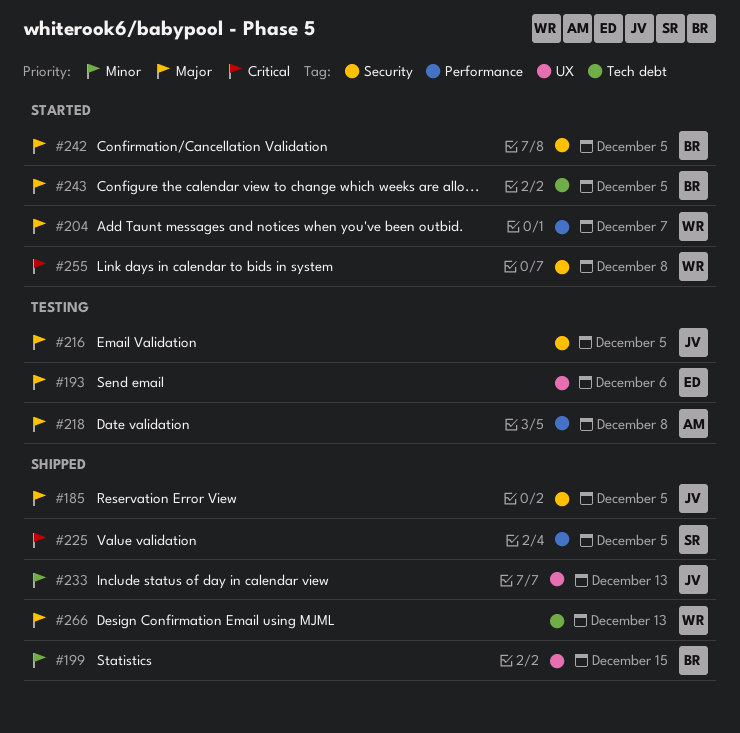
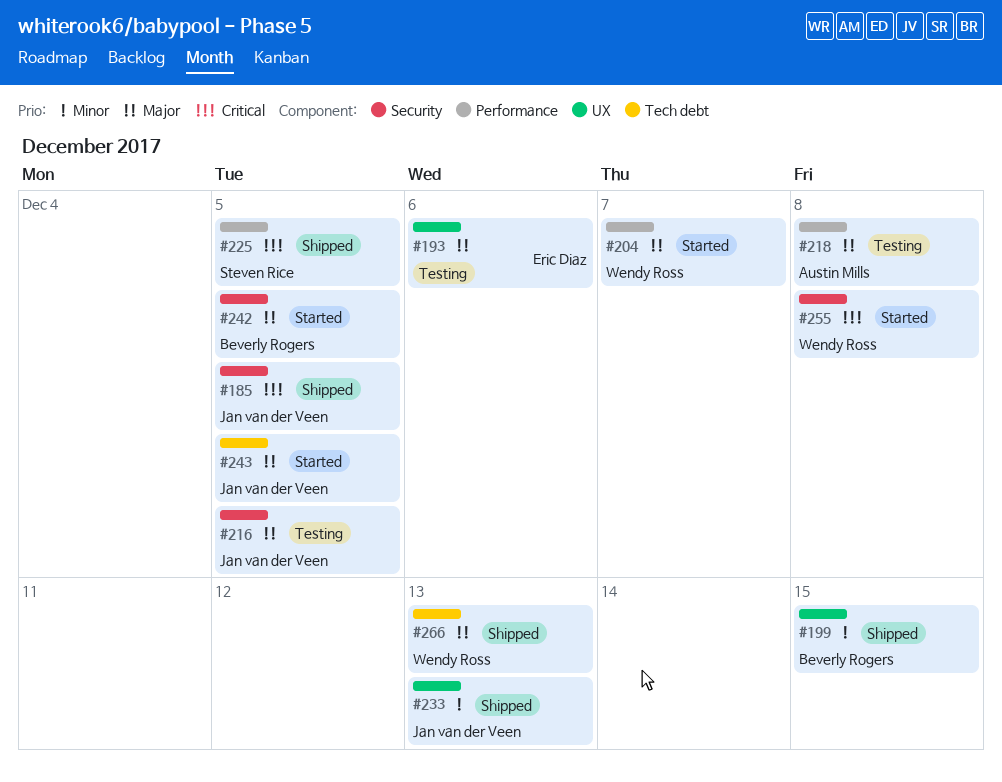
#185, priority: Major -> Critical
#243, owner: Beverly Rogers -> Jan van der Veen

